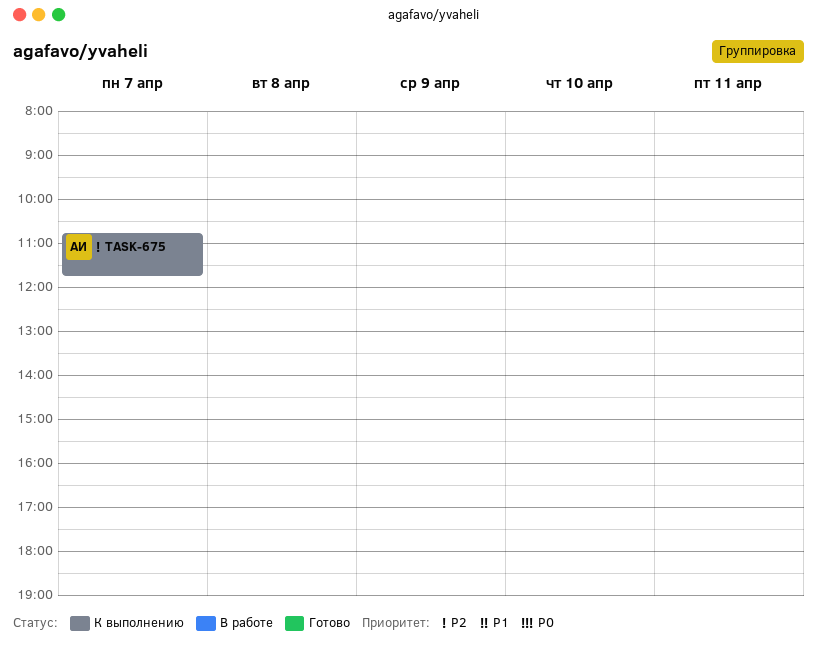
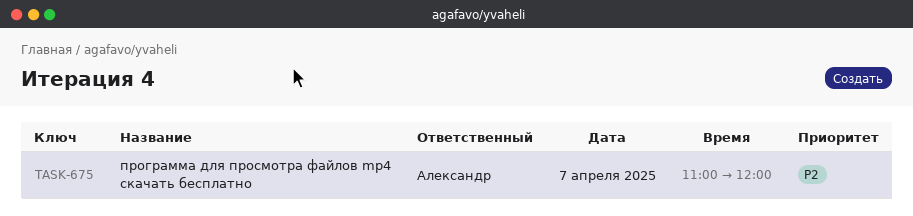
TASK-675, begins: 10:45 -> 11:00
TASK-675, ends: 11:45 -> 12:00

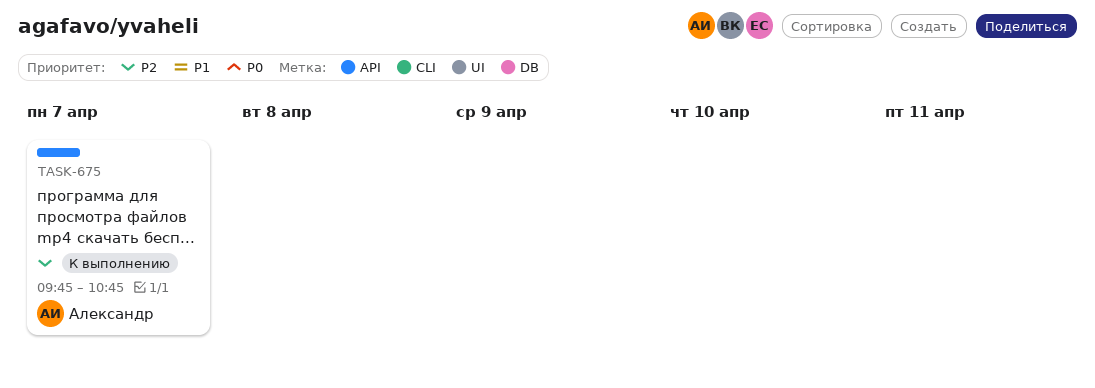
TASK-675, begins: 11:00 -> 09:45
TASK-675, ends: 12:00 -> 10:45

